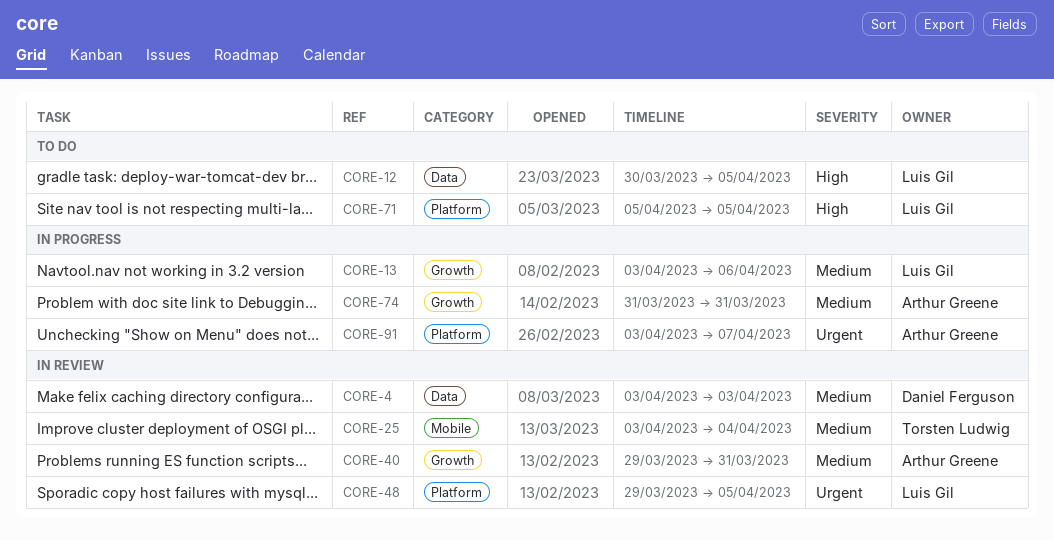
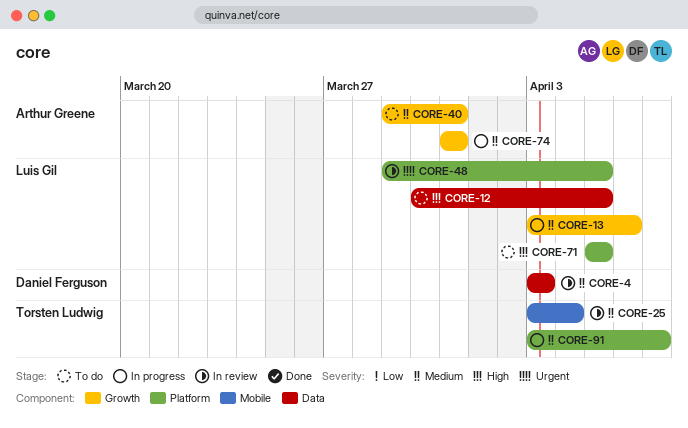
CORE-40, status: In review -> To do
CORE-91, owner: Arthur Greene -> Torsten Ludwig
CORE-91, priority: Urgent -> Medium

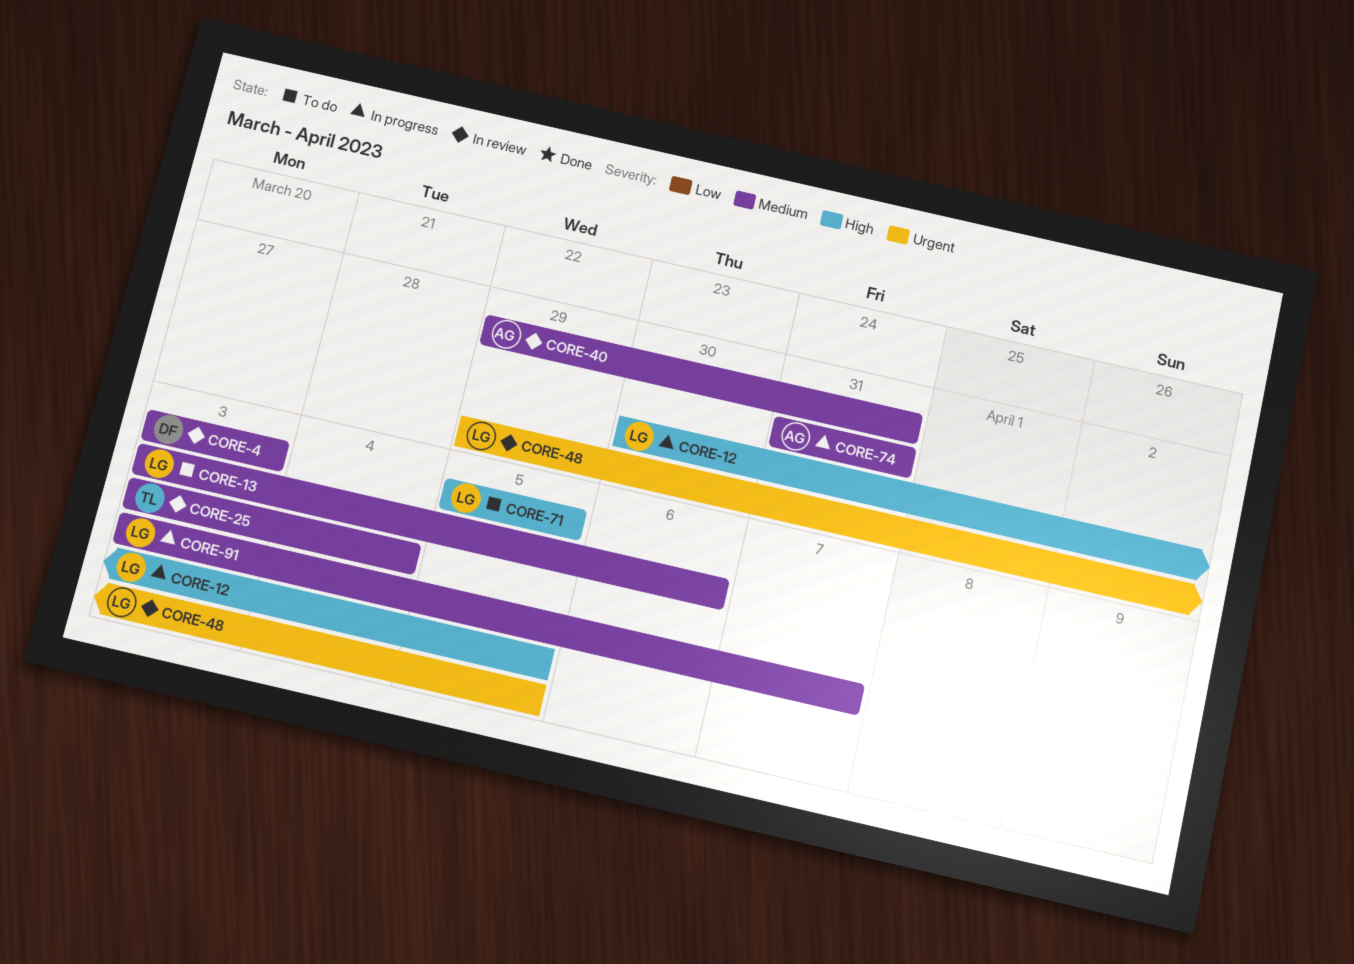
CORE-12, status: To do -> In progress
CORE-13, status: In progress -> To do
CORE-40, status: To do -> In review
CORE-91, owner: Torsten Ludwig -> Luis Gil

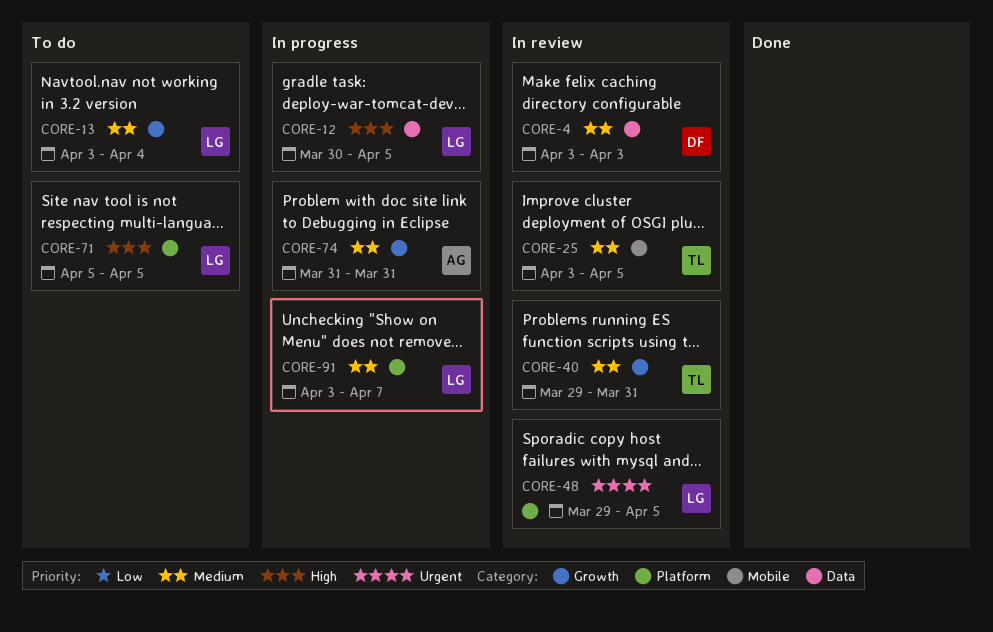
CORE-13, due: Apr 6 -> Apr 4
CORE-25, due: Apr 4 -> Apr 5
CORE-40, owner: AG -> TL

